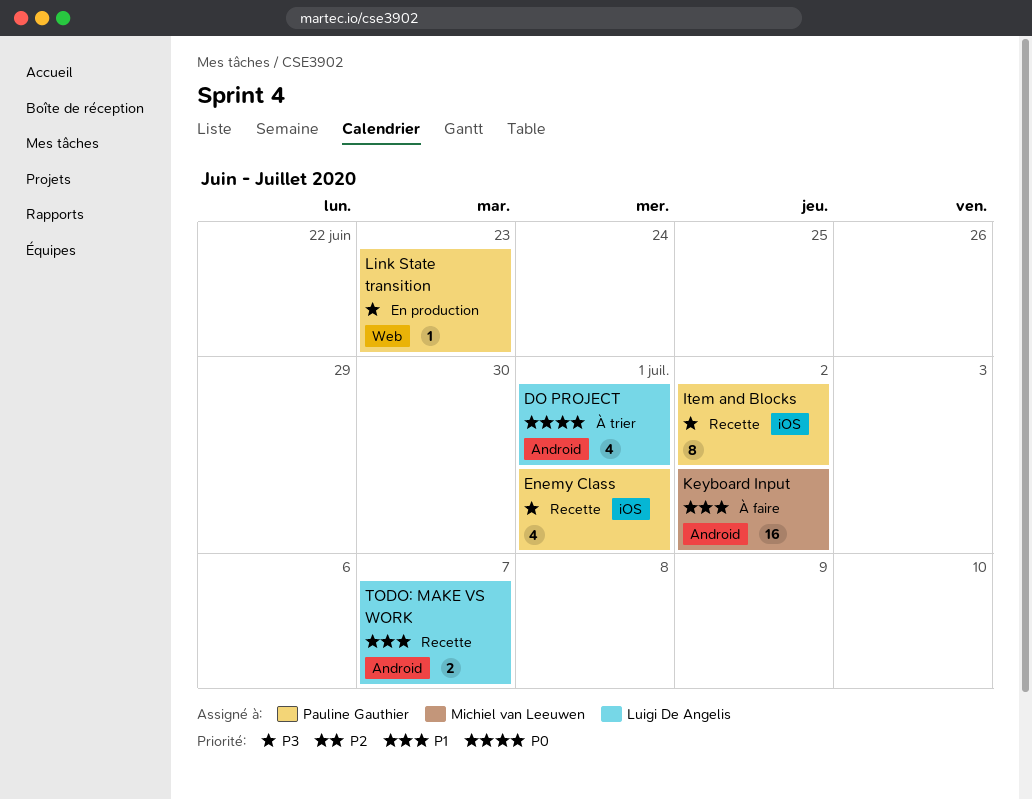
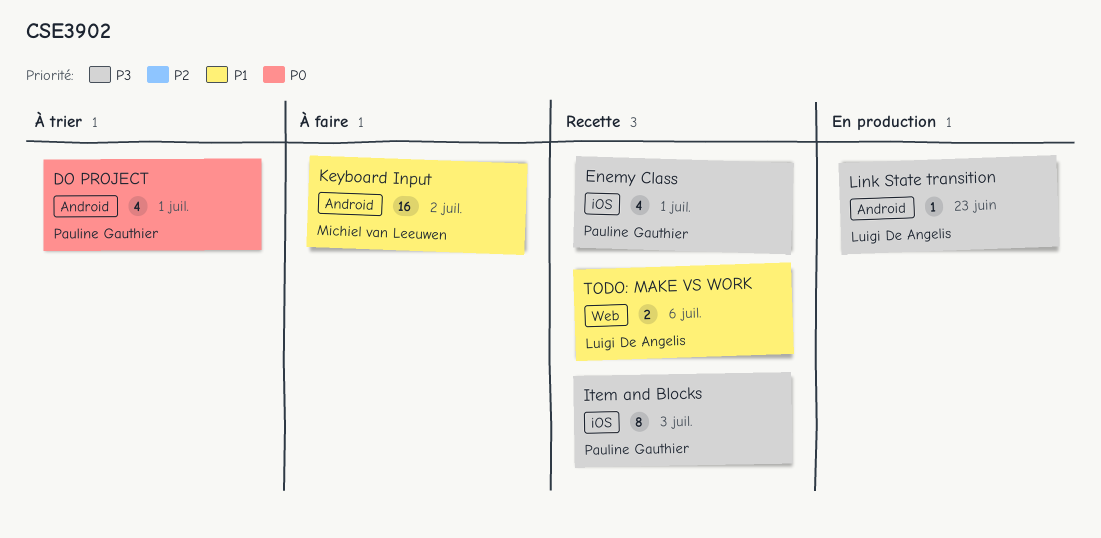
DO PROJECT, owner: Luigi De Angelis -> Pauline Gauthier
Item and Blocks, due: Jul 2 -> Jul 3
Link State transition, owner: Pauline Gauthier -> Luigi De Angelis
Link State transition, label: Web -> Android
TODO: MAKE VS WORK, label: Android -> Web
TODO: MAKE VS WORK, due: Jul 7 -> Jul 6

